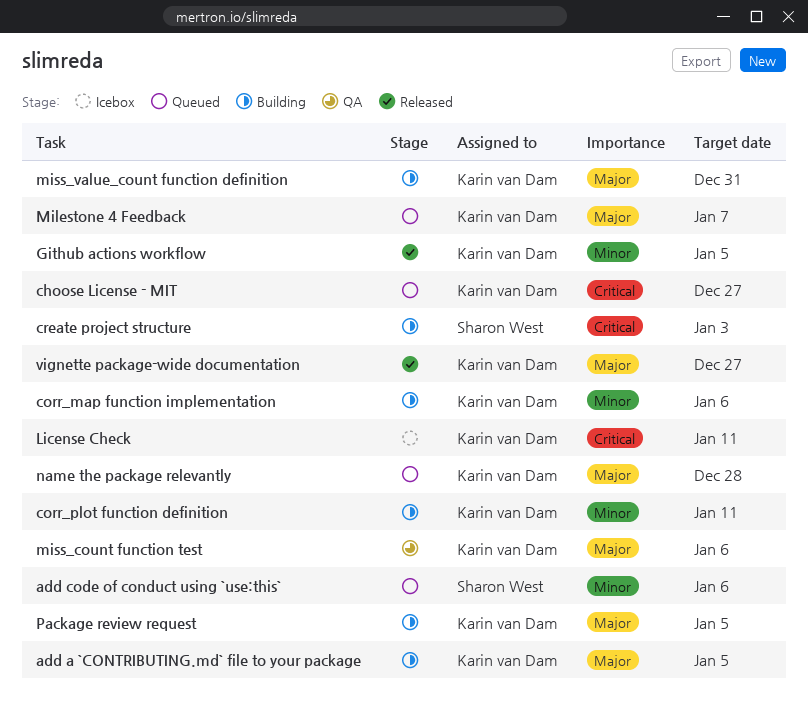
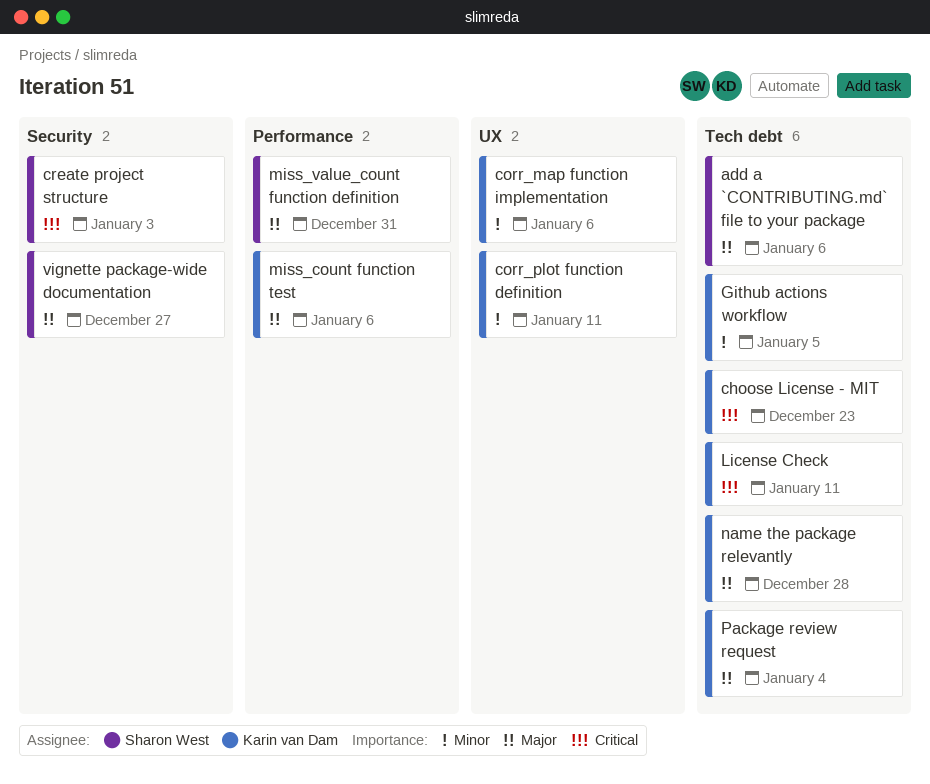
add a `CONTRIBUTING.md` file to your package, owner: Karin van Dam -> Sharon West
add a `CONTRIBUTING.md` file to your package, due: Jan 5 -> Jan 6
add code of conduct using `use:this`: present -> none
choose License - MIT, due: Dec 27 -> Dec 23
Milestone 4 Feedback: present -> none
miss_value_count function definition, owner: Karin van Dam -> Sharon West
Package review request, due: Jan 5 -> Jan 4
vignette package-wide documentation, owner: Karin van Dam -> Sharon West

